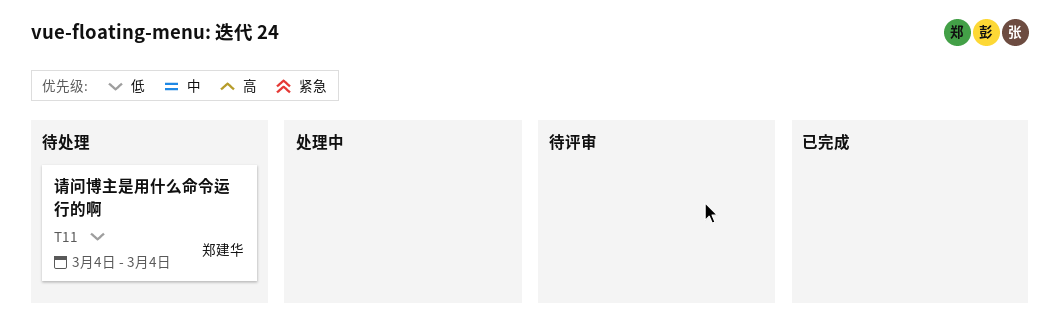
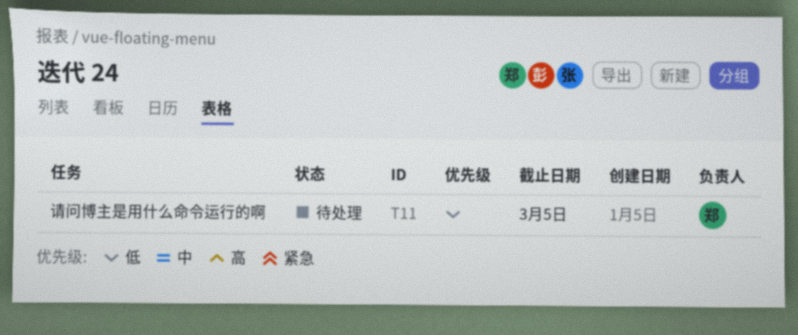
T11, due: Mar 4 -> Mar 5

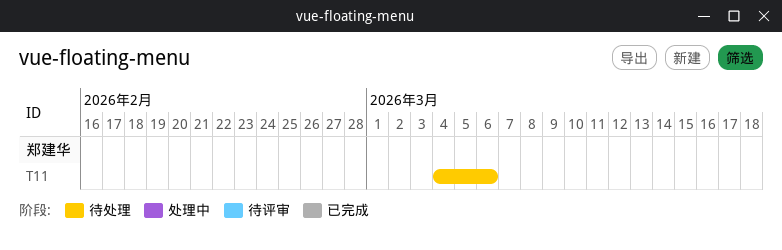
T11, due: Mar 5 -> Mar 6

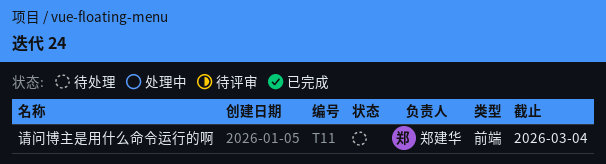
T11, due: Mar 6 -> Mar 4

